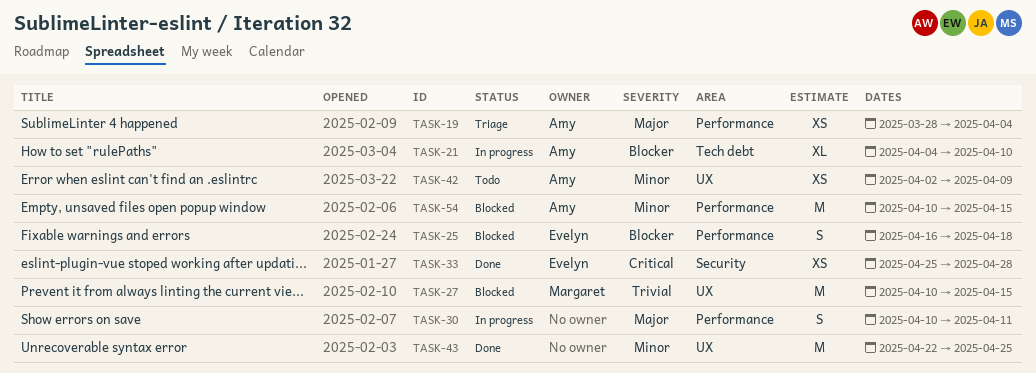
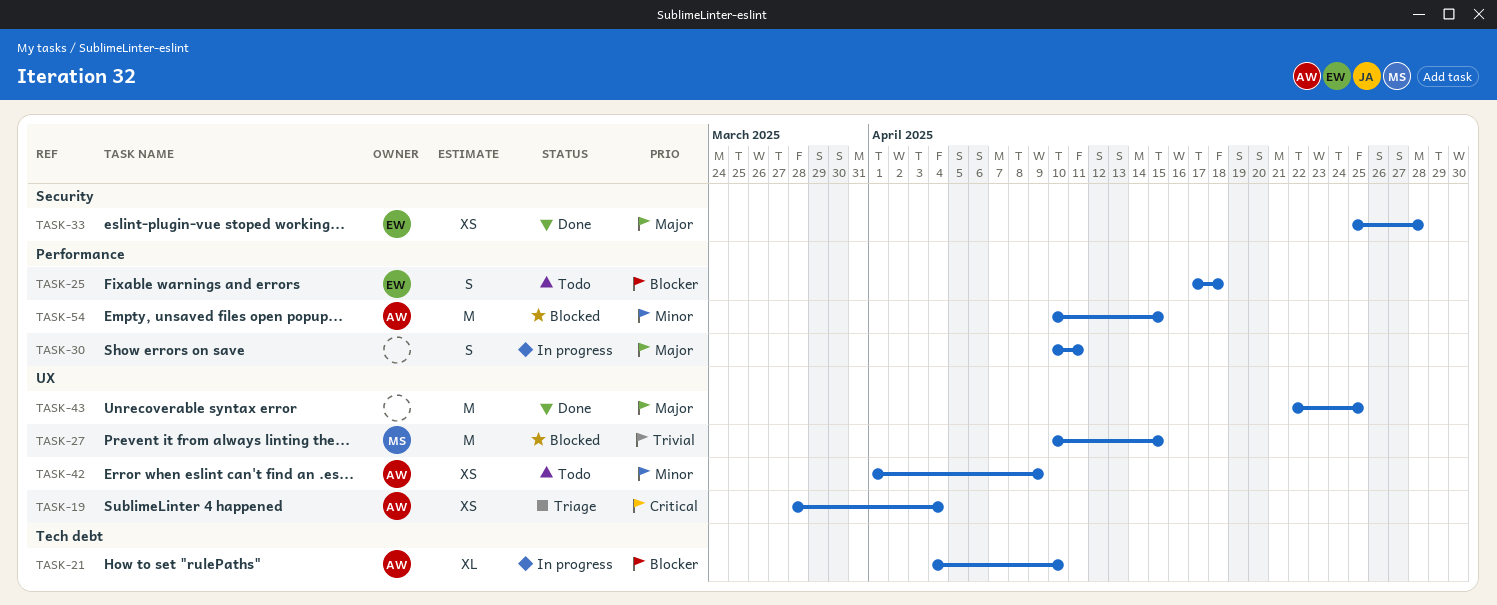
TASK-19, priority: Major -> Critical
TASK-19, label: Performance -> UX
TASK-25, status: Blocked -> Todo
TASK-25, start: Apr 16 -> Apr 17
TASK-33, priority: Critical -> Major
TASK-42, start: Apr 2 -> Apr 1
TASK-43, priority: Minor -> Major

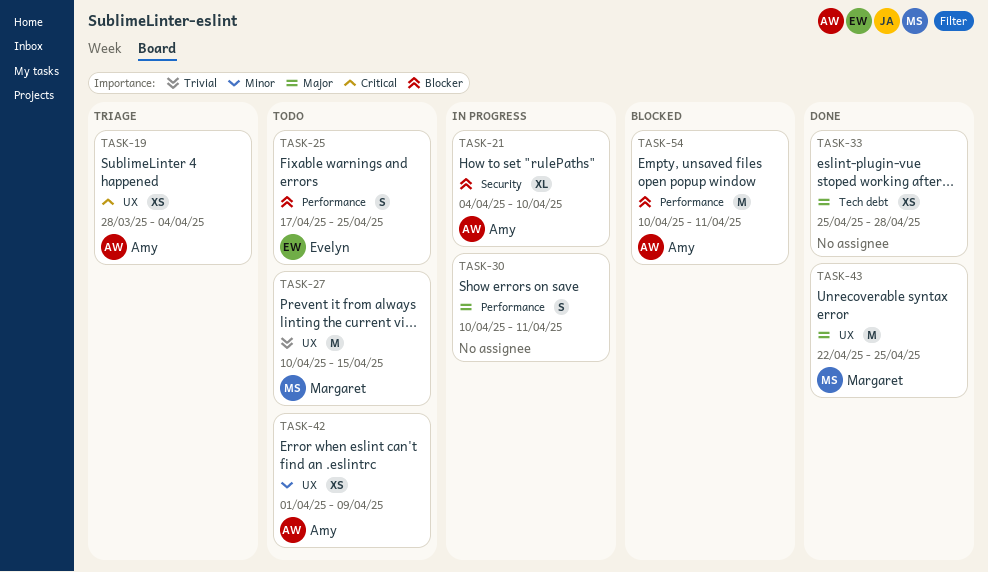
TASK-21, label: Tech debt -> Security
TASK-25, due: Apr 18 -> Apr 25
TASK-27, status: Blocked -> Todo
TASK-33, owner: Evelyn -> none
TASK-33, label: Security -> Tech debt
TASK-43, owner: none -> Margaret
TASK-54, priority: Minor -> Blocker
TASK-54, due: Apr 15 -> Apr 11

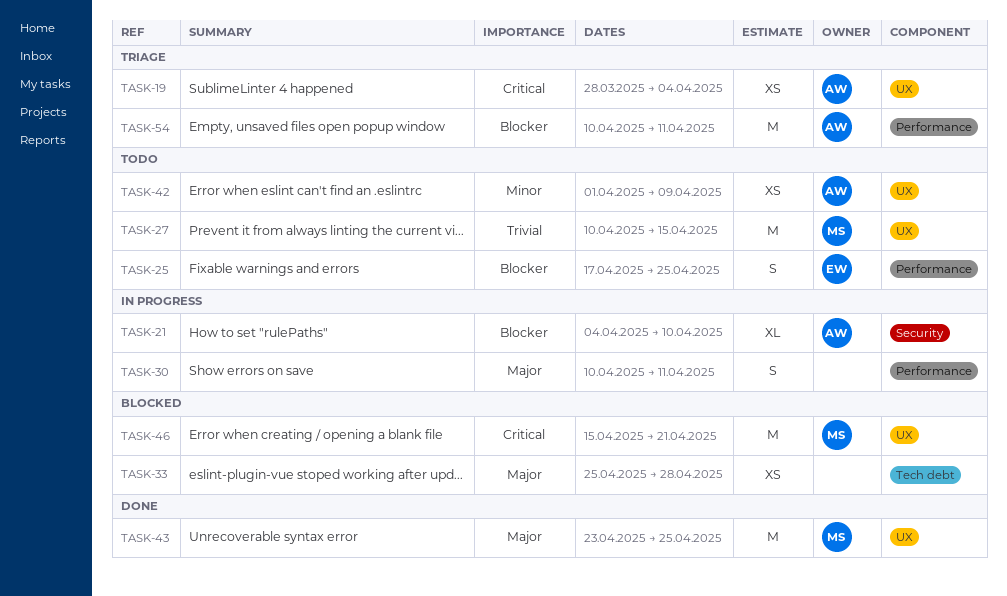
TASK-33, status: Done -> Blocked
TASK-43, start: Apr 22 -> Apr 23
TASK-46: none -> present
TASK-54, status: Blocked -> Triage

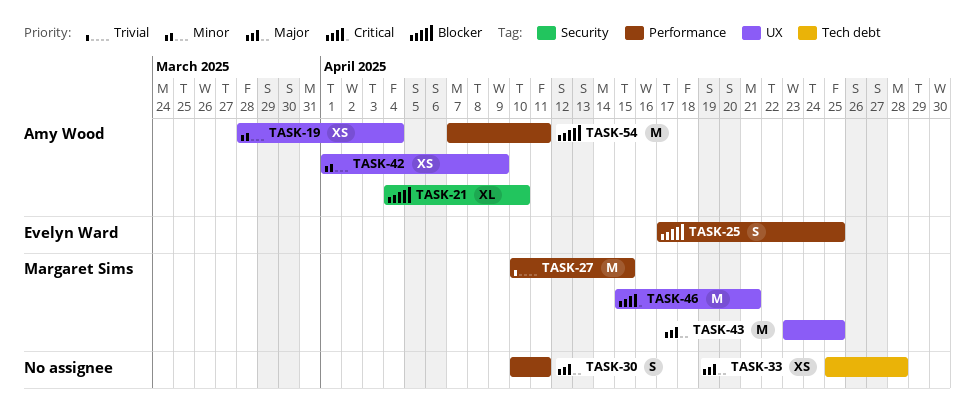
TASK-19, priority: Critical -> Minor
TASK-27, label: UX -> Performance
TASK-54, start: Apr 10 -> Apr 7

